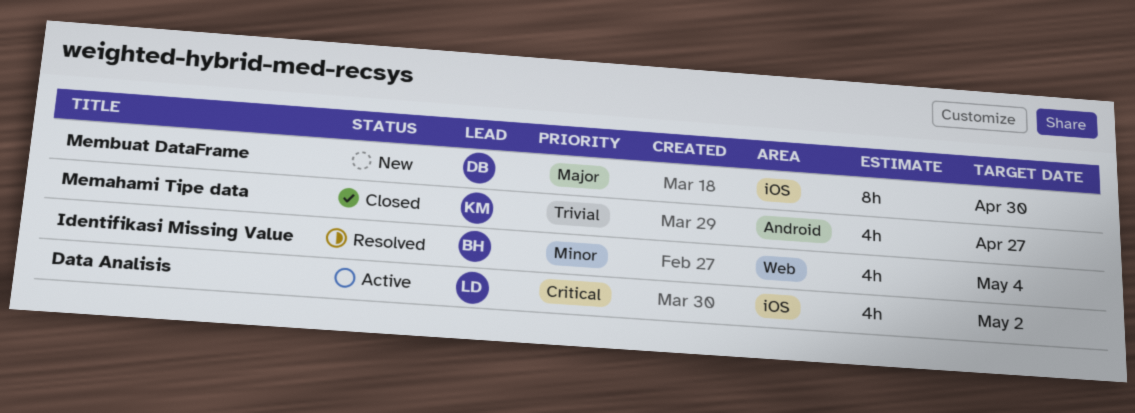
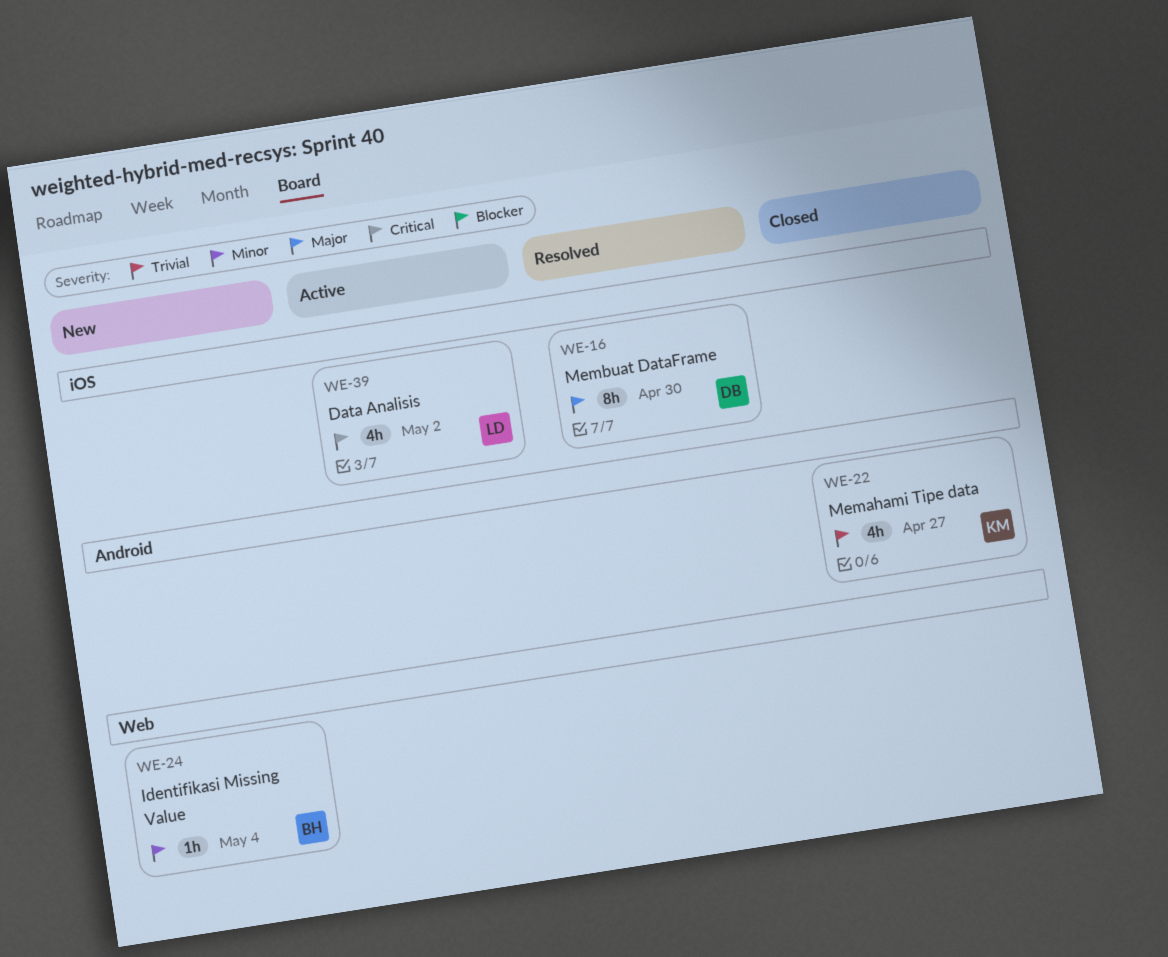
Identifikasi Missing Value, status: Resolved -> New
Identifikasi Missing Value, estimate: 4h -> 1h
Membuat DataFrame, status: New -> Resolved

